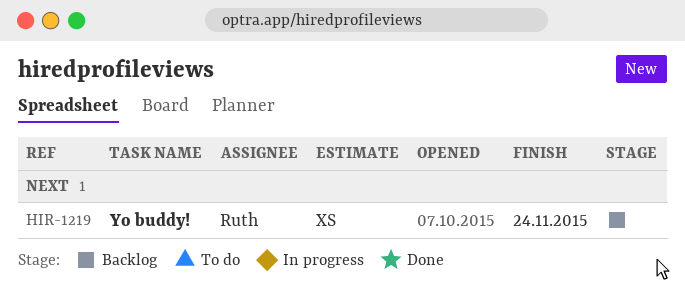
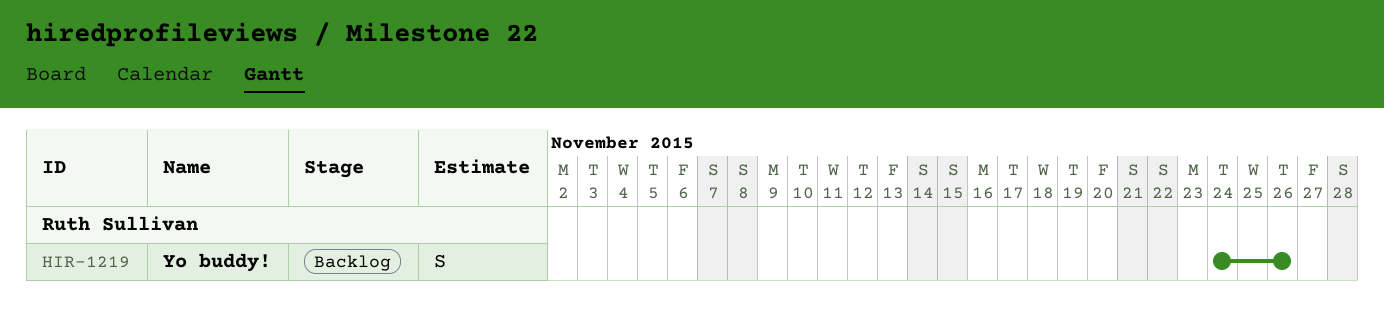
HIR-1219, estimate: XS -> S
HIR-1219, due: Nov 24 -> Nov 26

